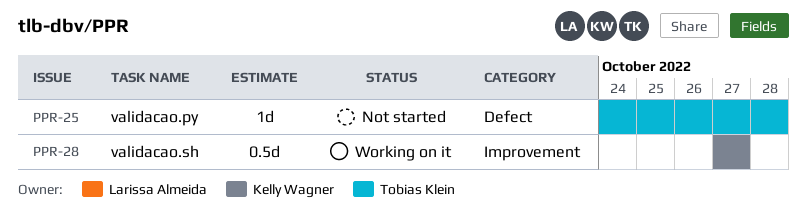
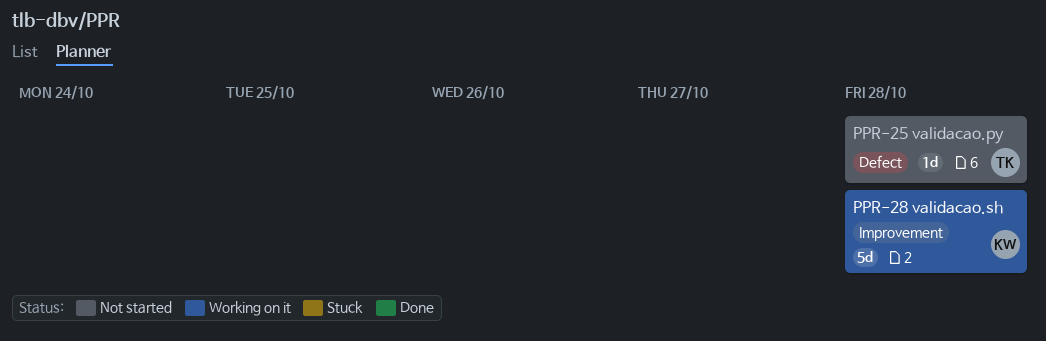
PPR-28, estimate: 0.5d -> 5d
PPR-28, due: Oct 27 -> Oct 28

